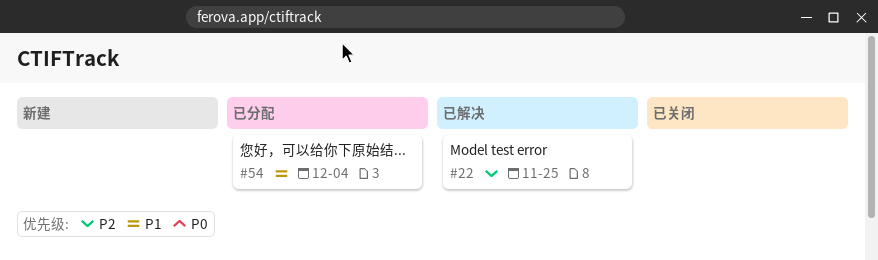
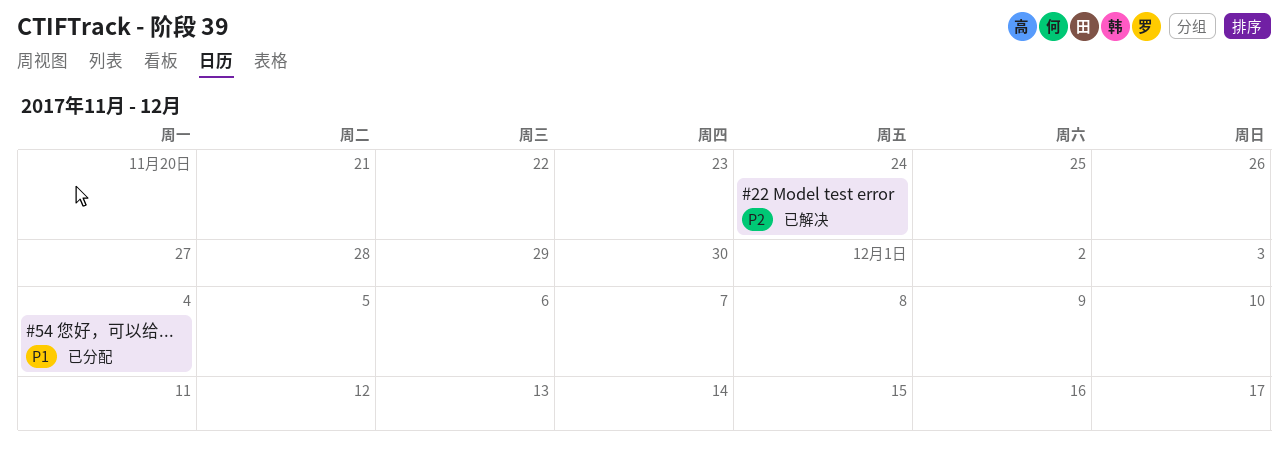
#22, due: Nov 25 -> Nov 24

